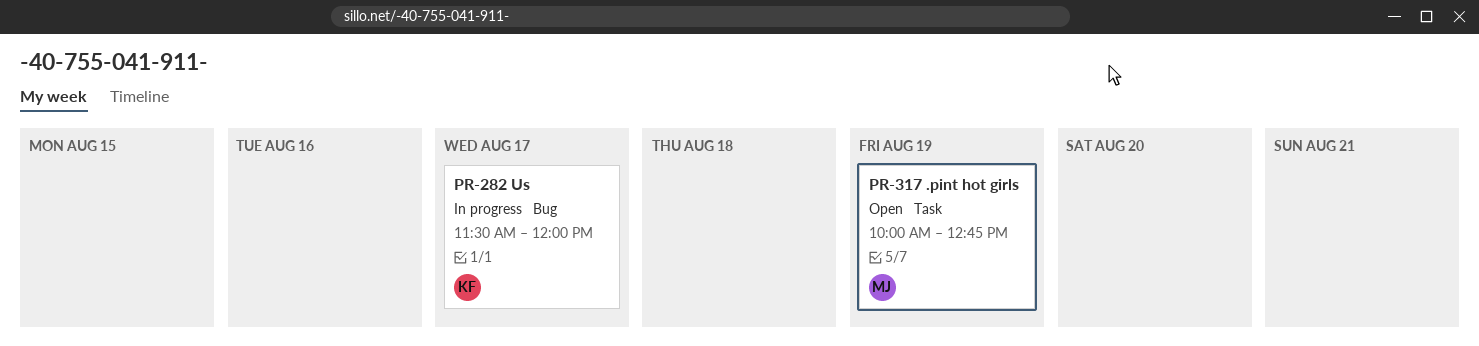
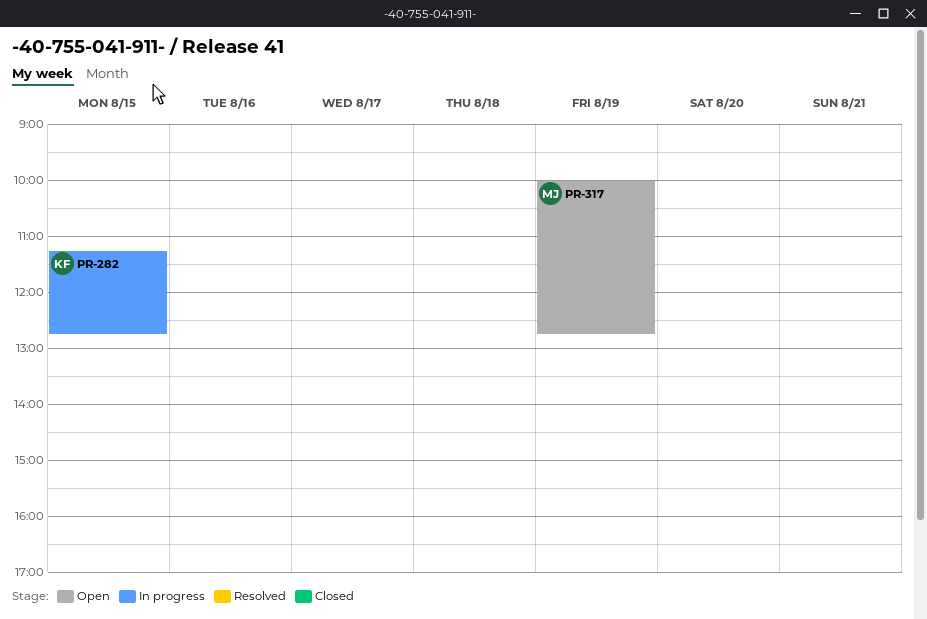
PR-282, day: Aug 17 -> Aug 15
PR-282, begins: 11:30 -> 11:15
PR-282, ends: 12:00 -> 12:45

